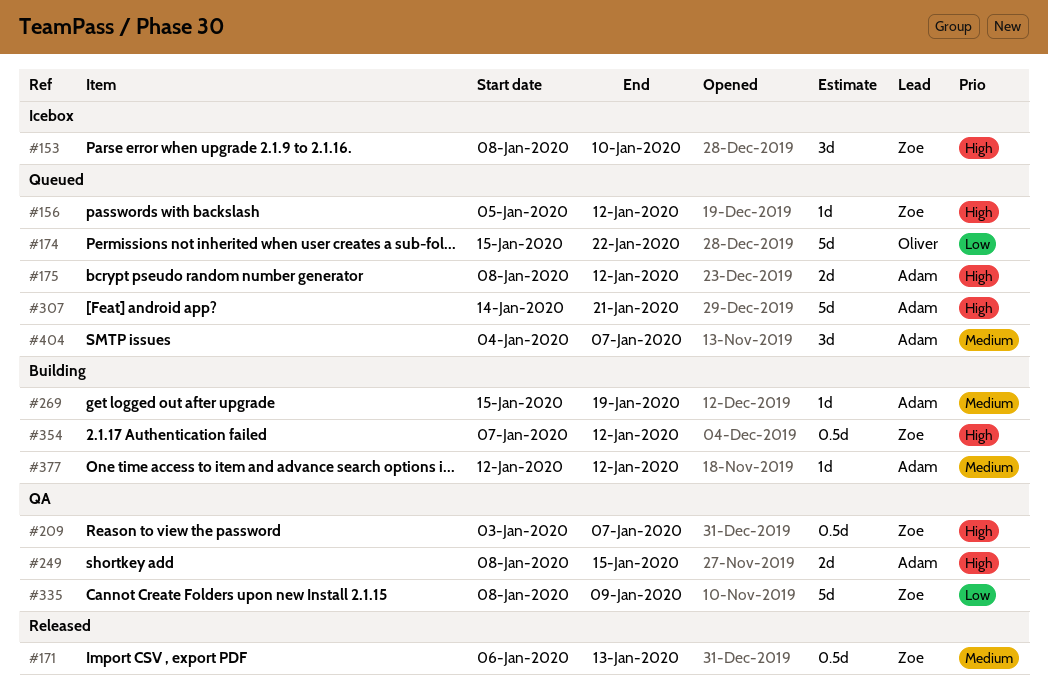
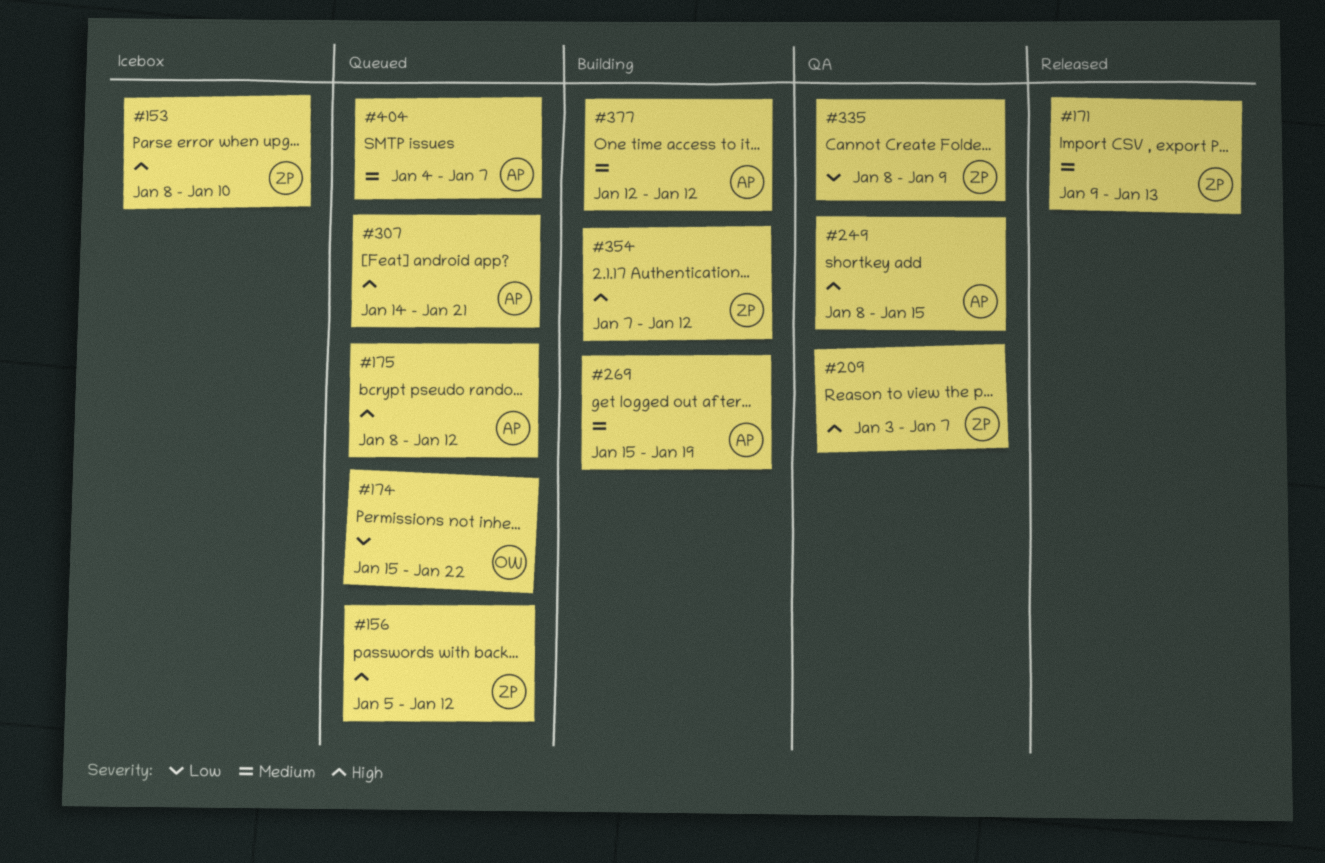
#171, start: Jan 6 -> Jan 9

